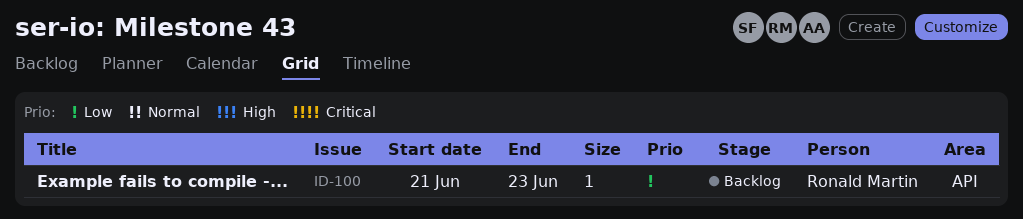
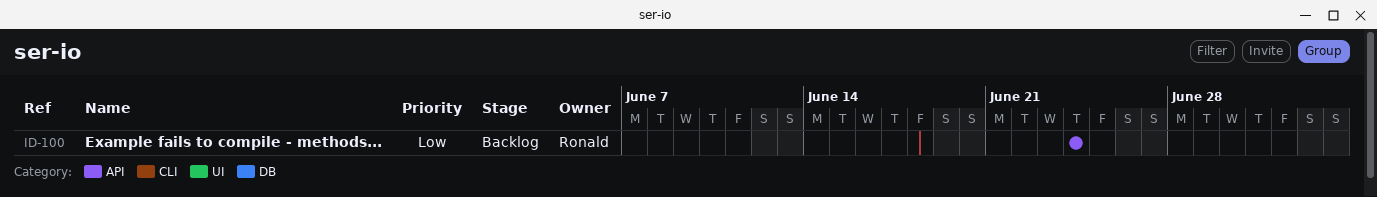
ID-100, start: Jun 21 -> Jun 24
ID-100, due: Jun 23 -> Jun 24

